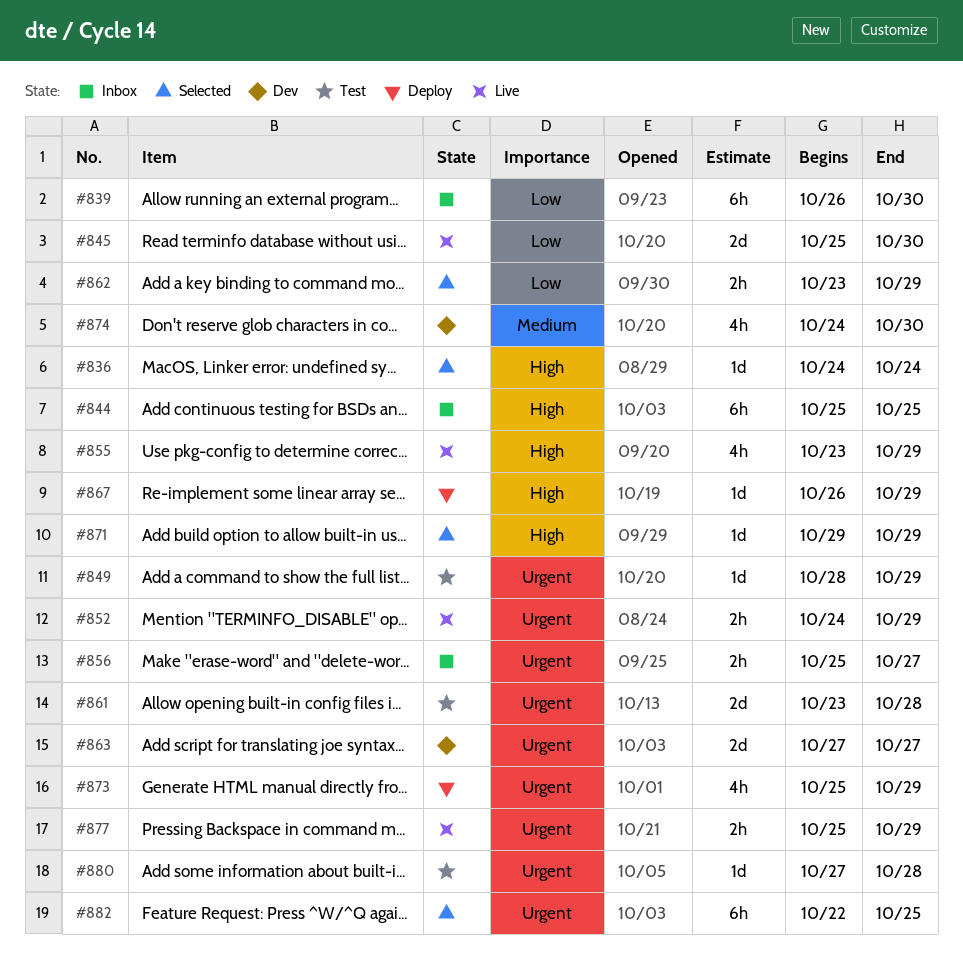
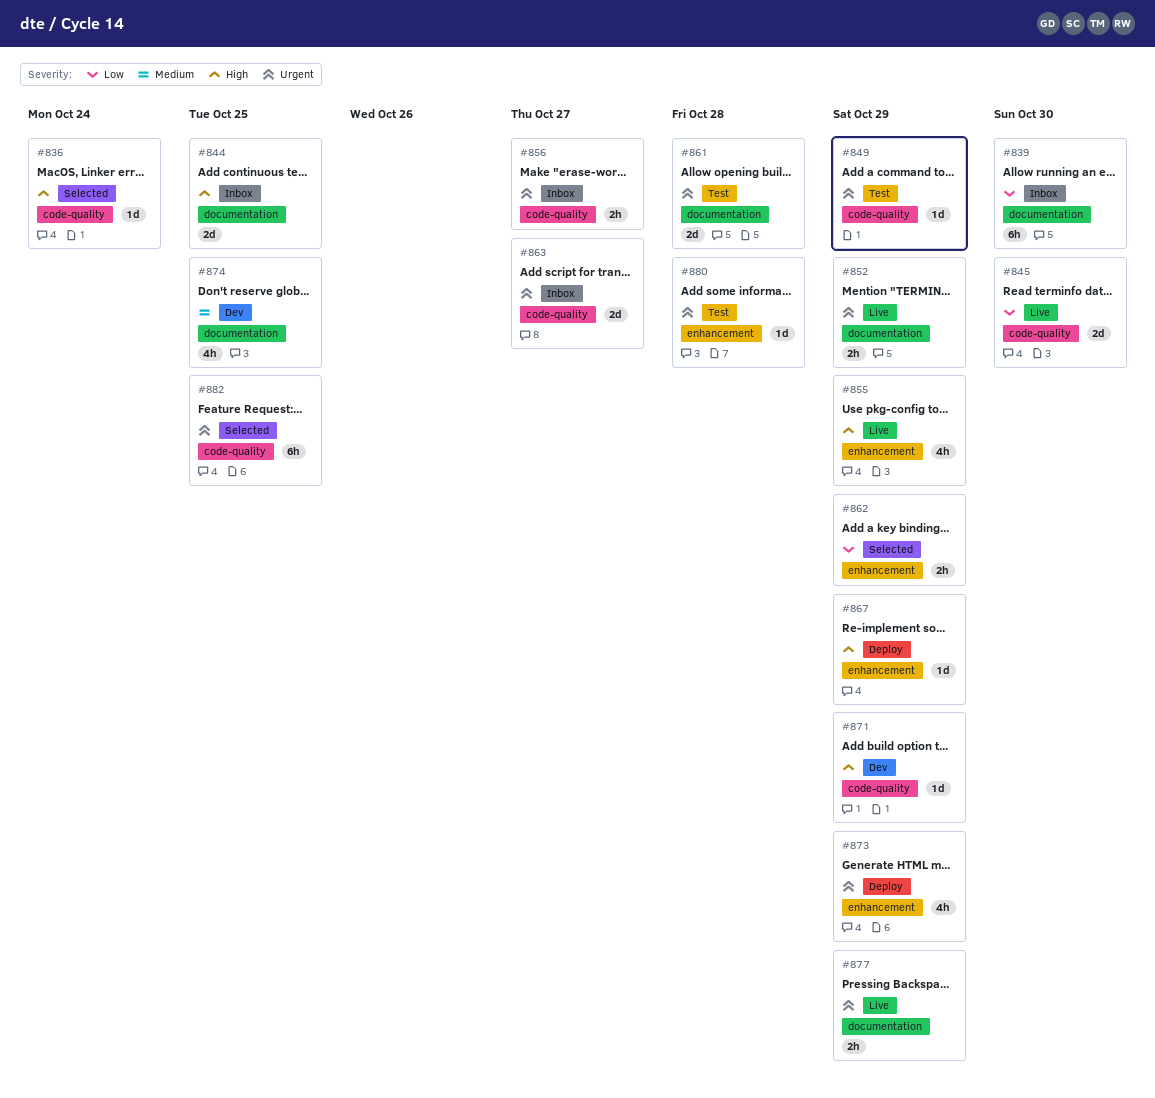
#844, estimate: 6h -> 2d
#863, status: Dev -> Inbox
#871, status: Selected -> Dev
#874, due: Oct 30 -> Oct 25

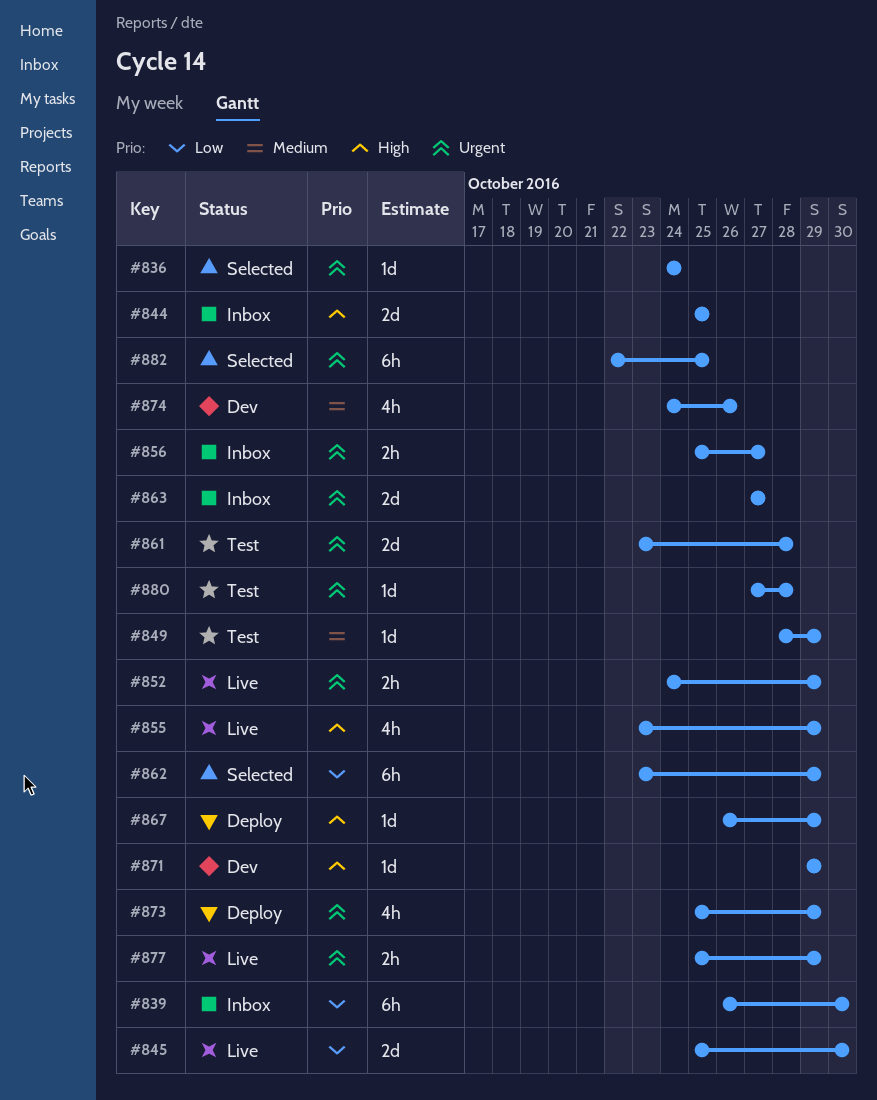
#836, priority: High -> Urgent
#849, priority: Urgent -> Medium
#862, estimate: 2h -> 6h
#874, due: Oct 25 -> Oct 26

